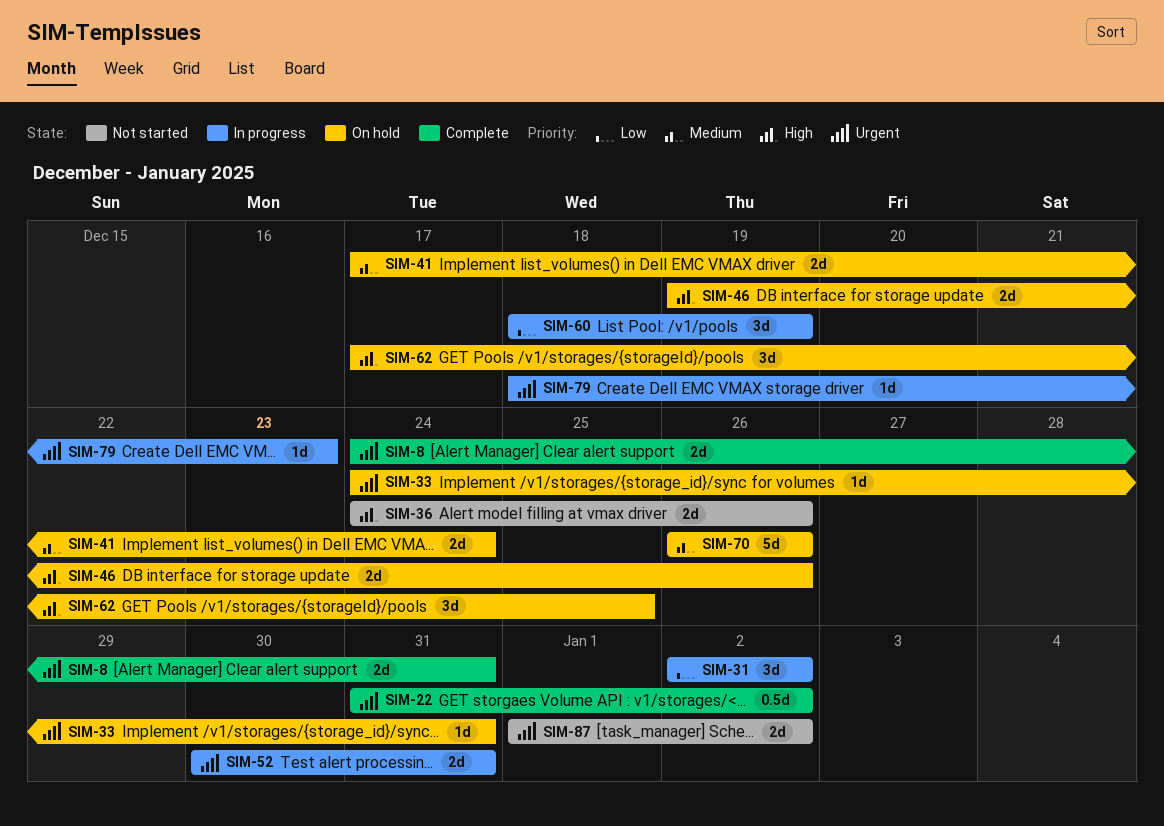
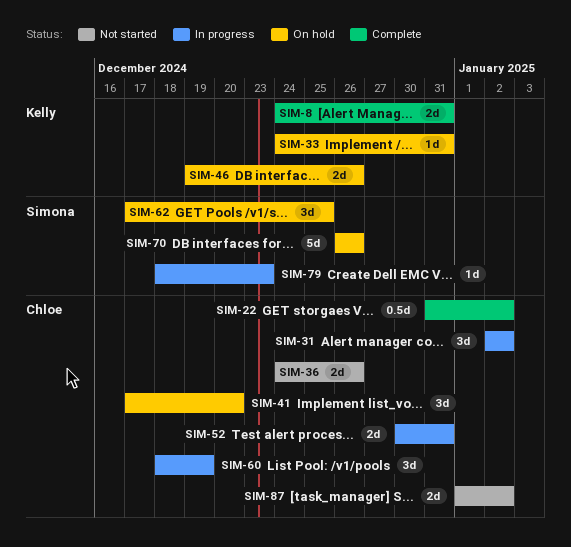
SIM-41, estimate: 2d -> 3d
SIM-41, due: Dec 24 -> Dec 20

